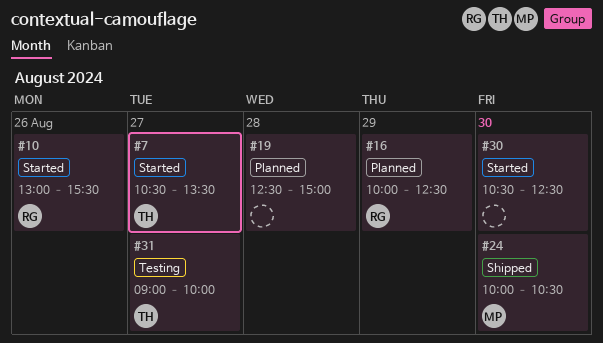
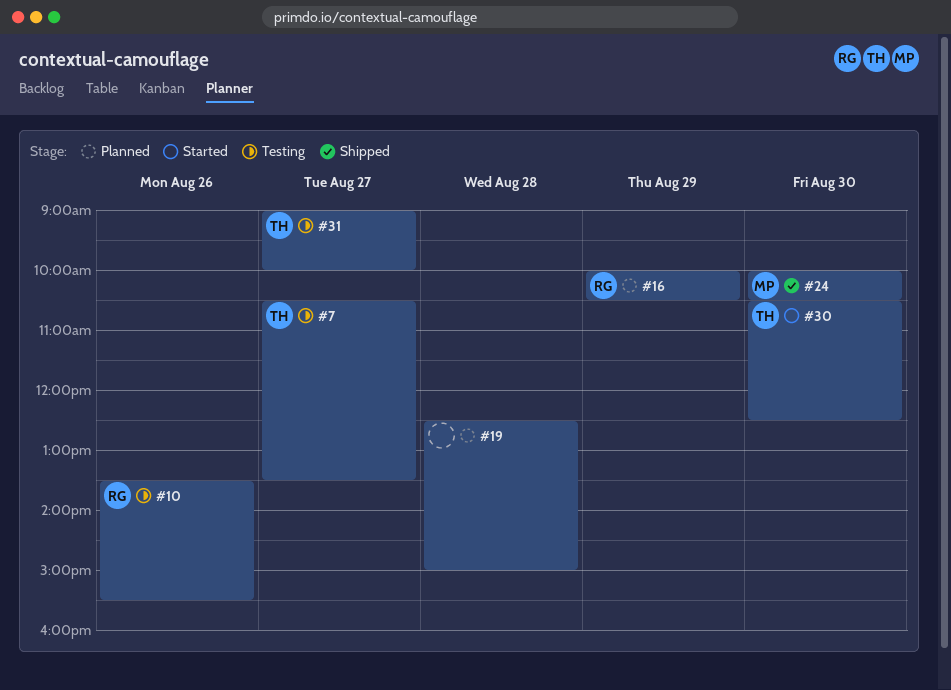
#7, status: Started -> Testing
#10, status: Started -> Testing
#10, begins: 13:00 -> 13:30
#16, ends: 12:30 -> 10:30
#30, owner: none -> TH

